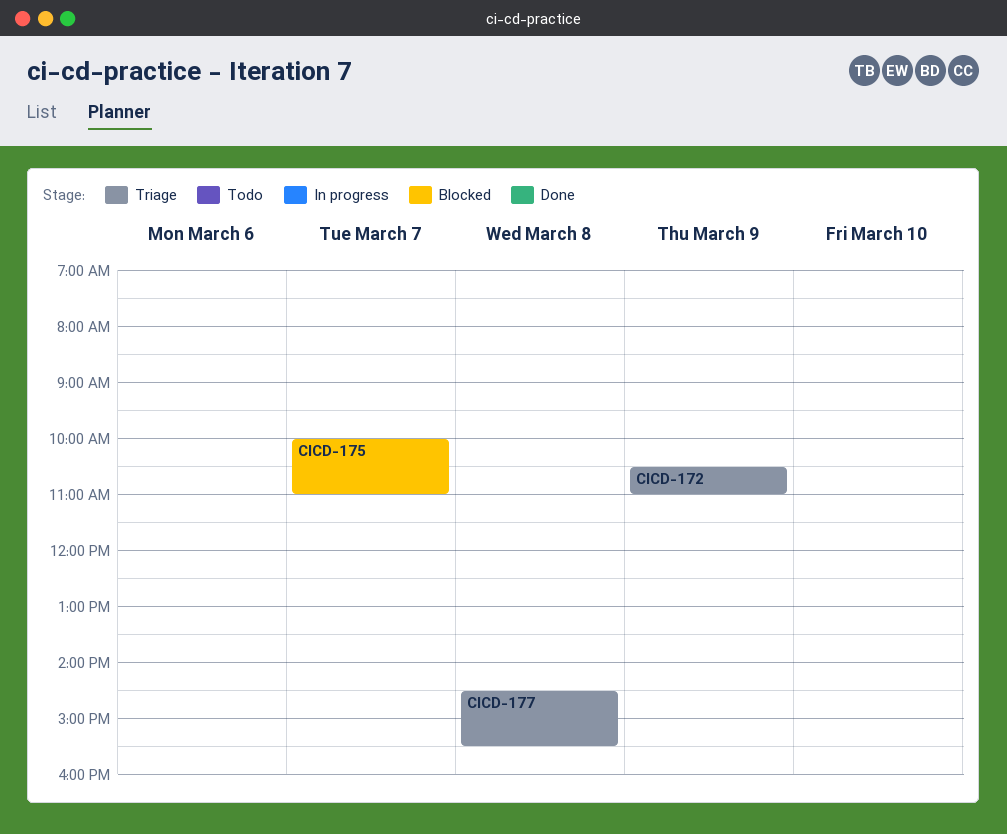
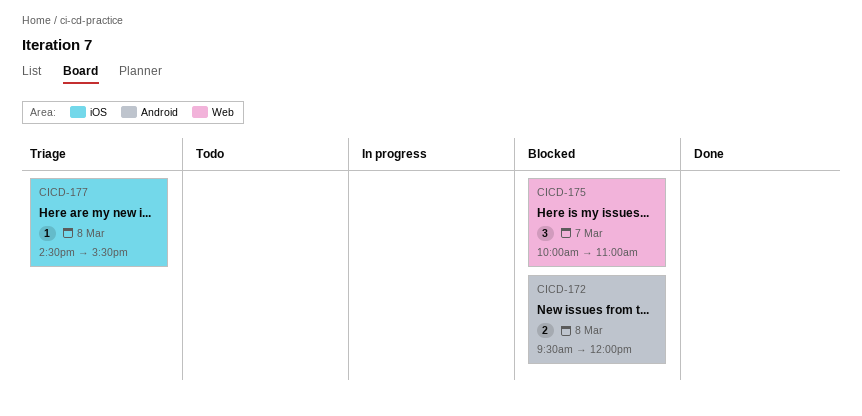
CICD-172, status: Triage -> Blocked
CICD-172, day: Mar 9 -> Mar 8
CICD-172, begins: 10:30 -> 09:30
CICD-172, ends: 11:00 -> 12:00

